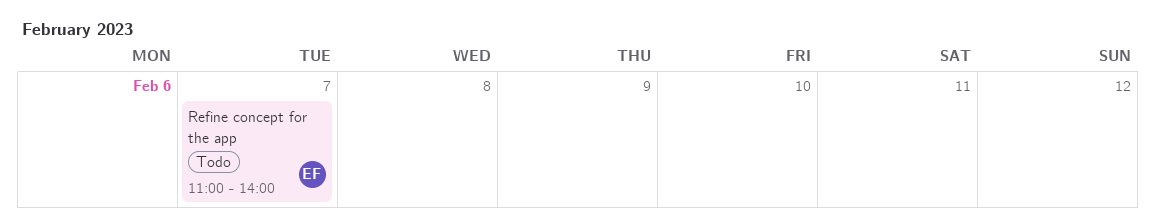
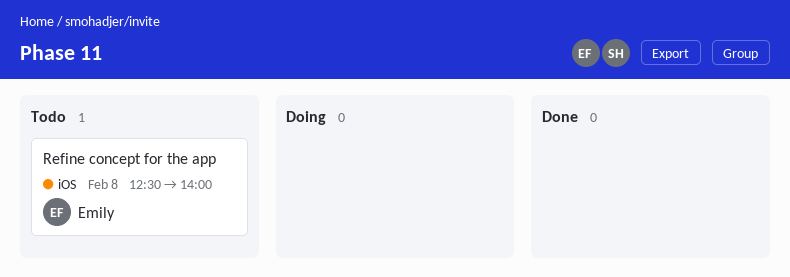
Refine concept for the app, day: Feb 7 -> Feb 8
Refine concept for the app, begins: 11:00 -> 12:30

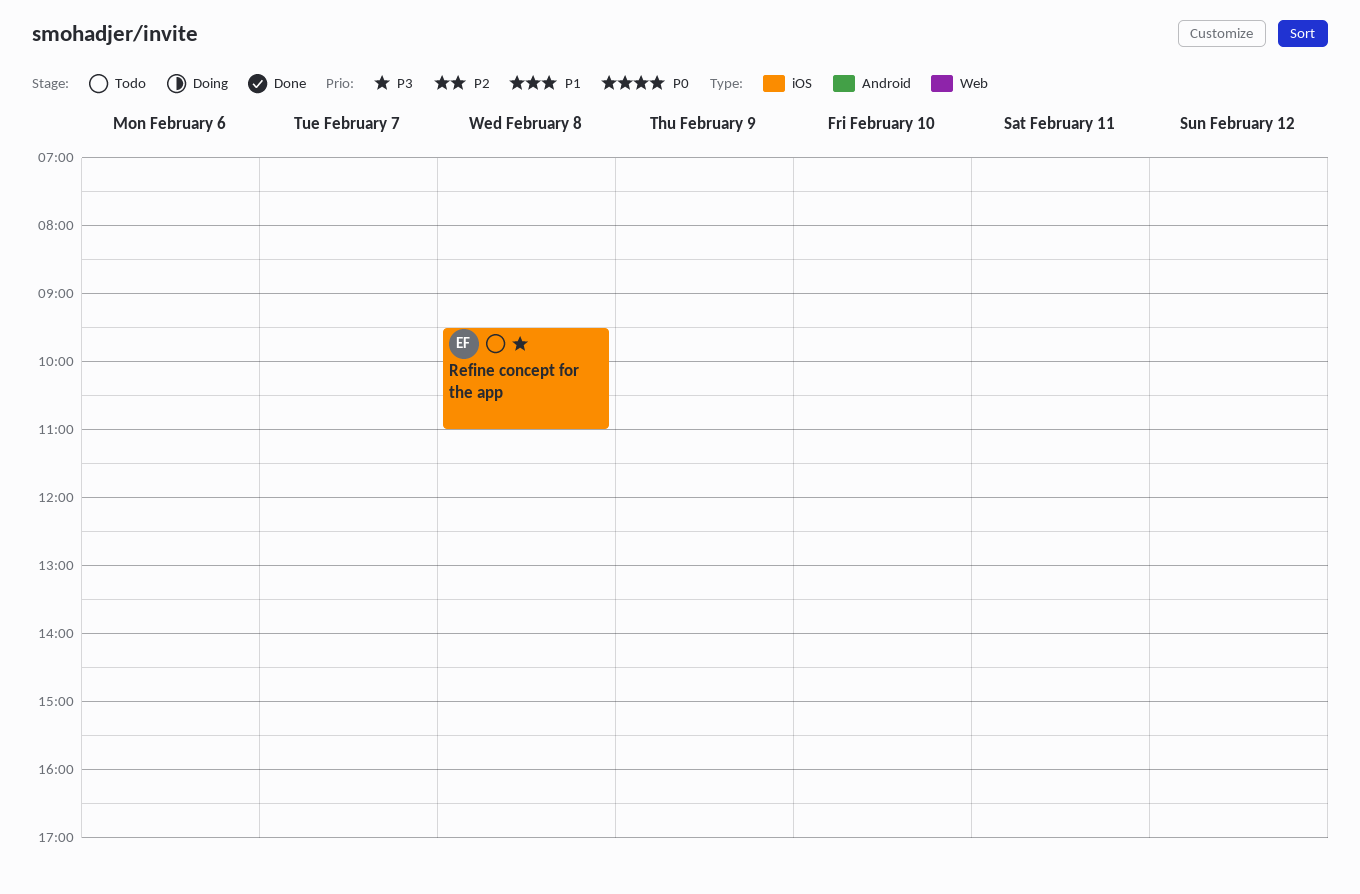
Refine concept for the app, begins: 12:30 -> 09:30
Refine concept for the app, ends: 14:00 -> 11:00

